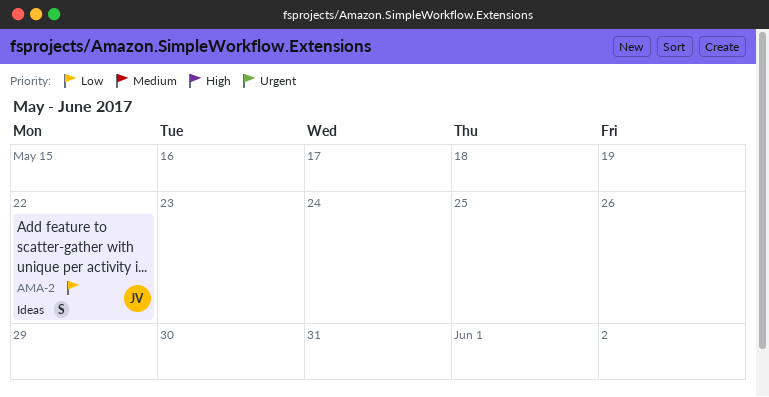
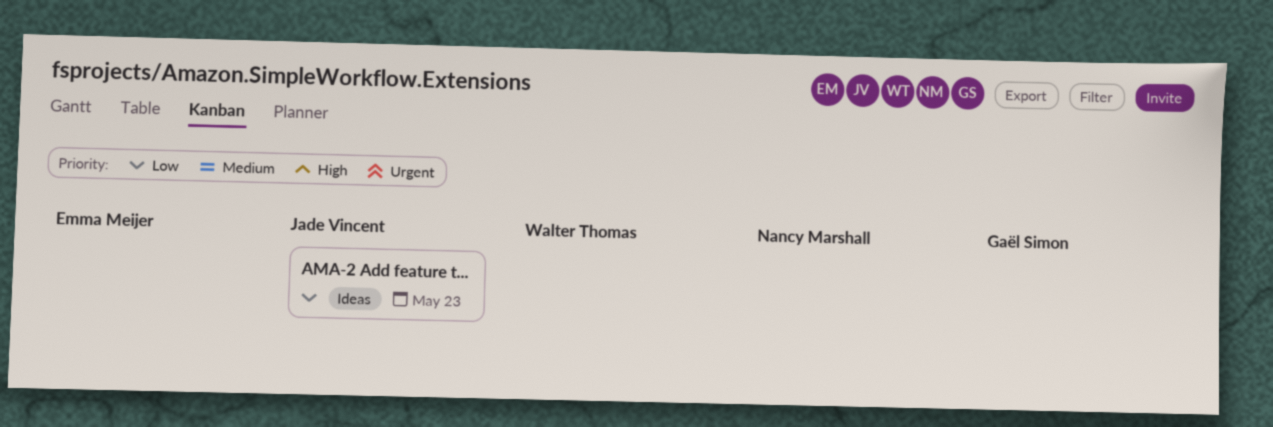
AMA-2, due: May 22 -> May 23

